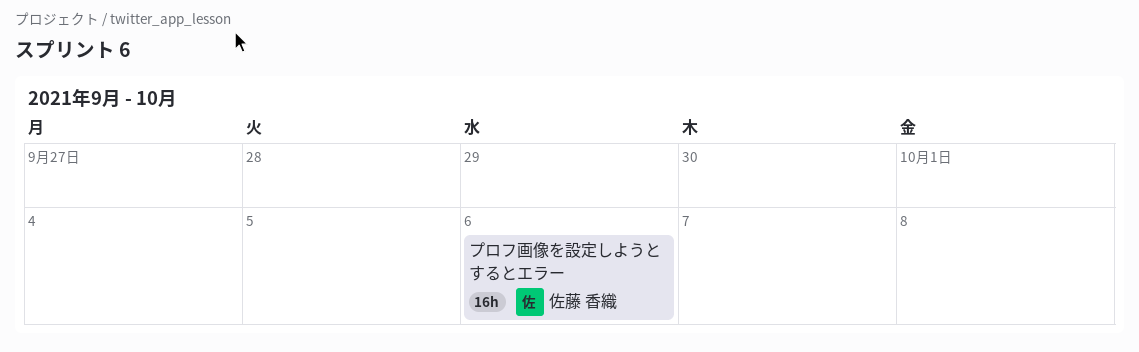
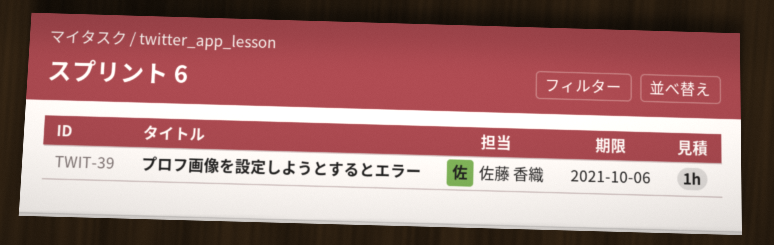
プロフ画像を設定しようとするとエラー, estimate: 16h -> 1h

